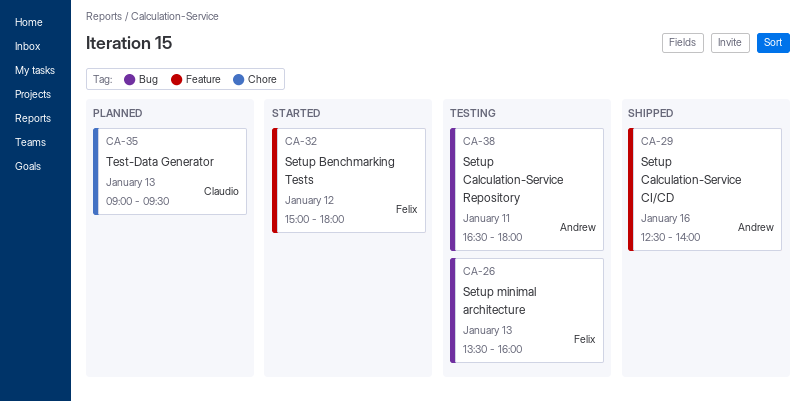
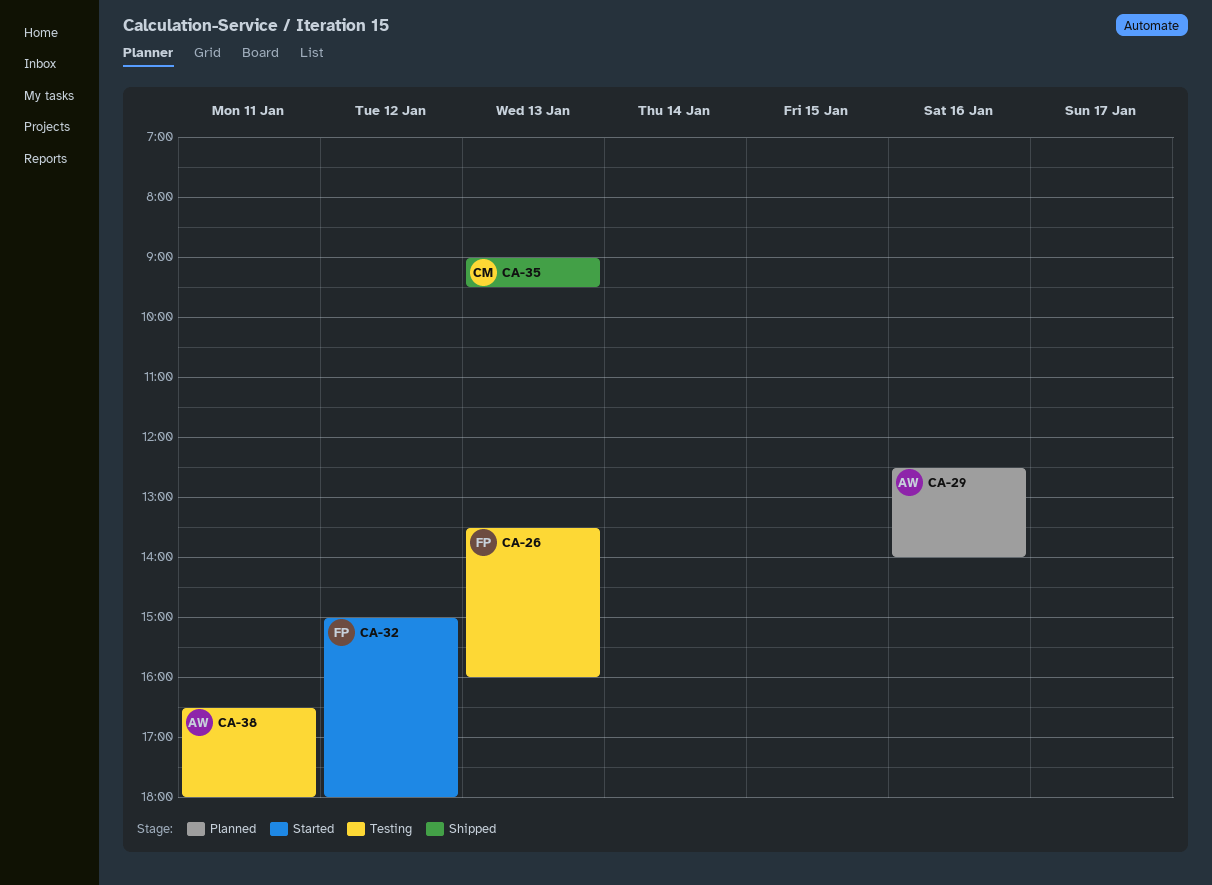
CA-29, status: Shipped -> Planned
CA-35, status: Planned -> Shipped

